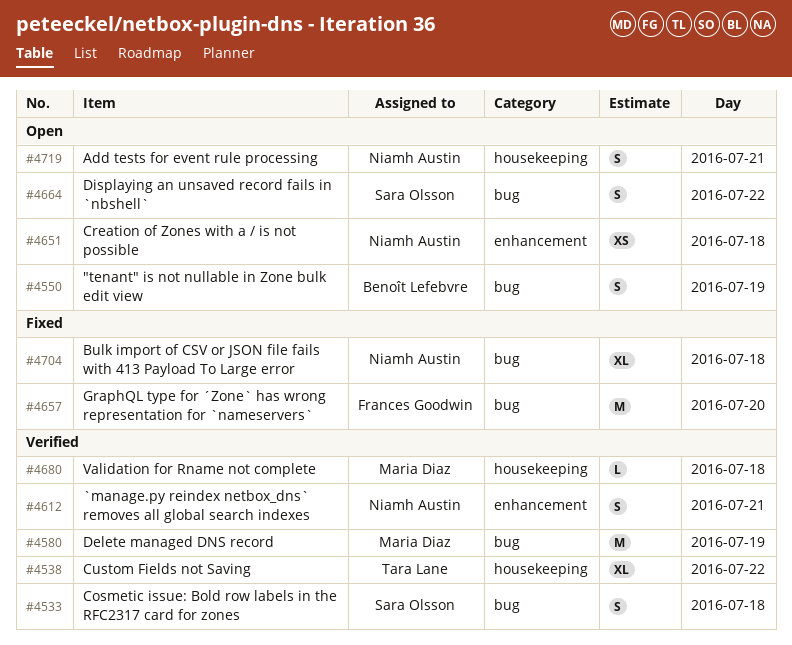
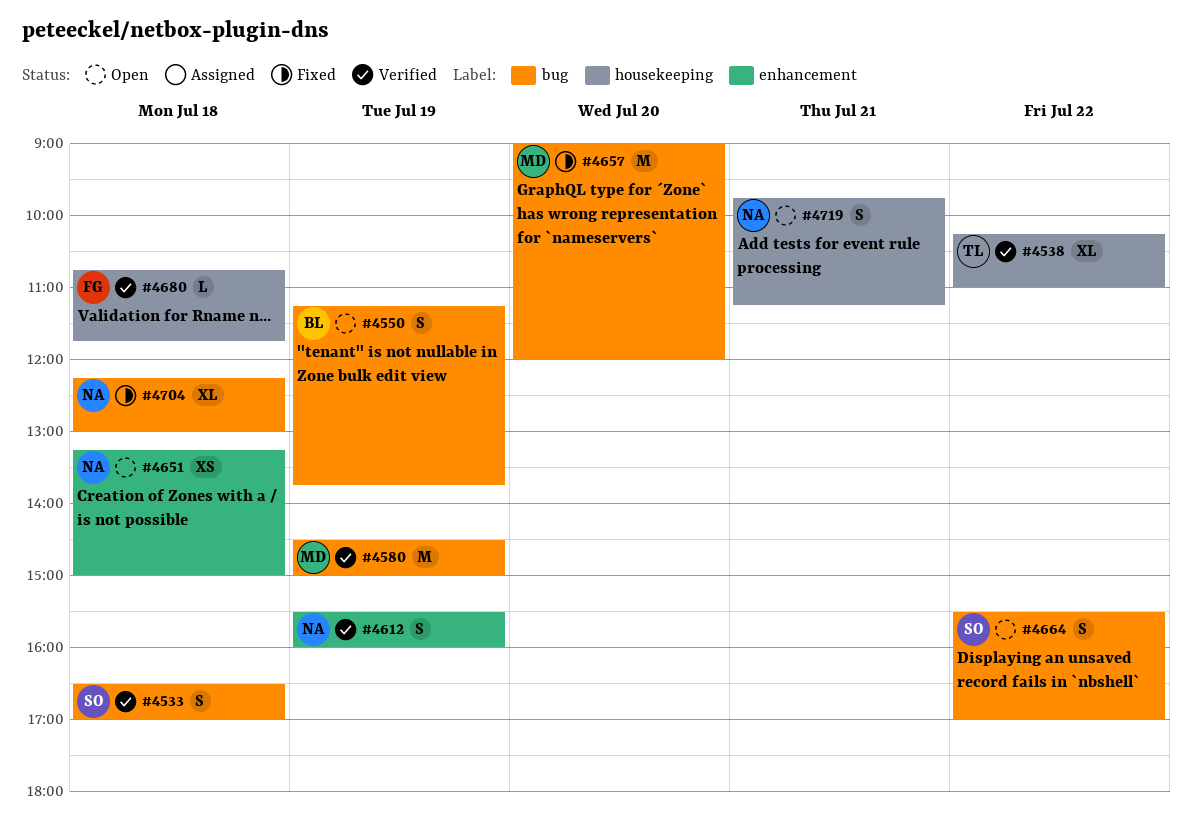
#4612, day: Jul 21 -> Jul 19
#4657, owner: Frances Goodwin -> Maria Diaz
#4680, owner: Maria Diaz -> Frances Goodwin

